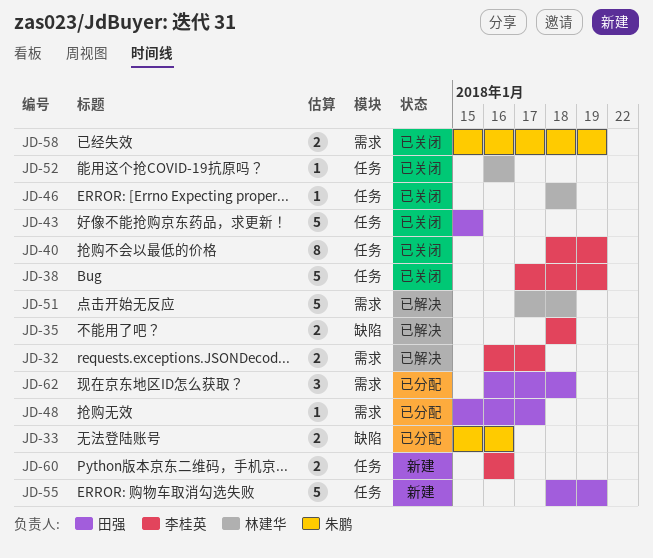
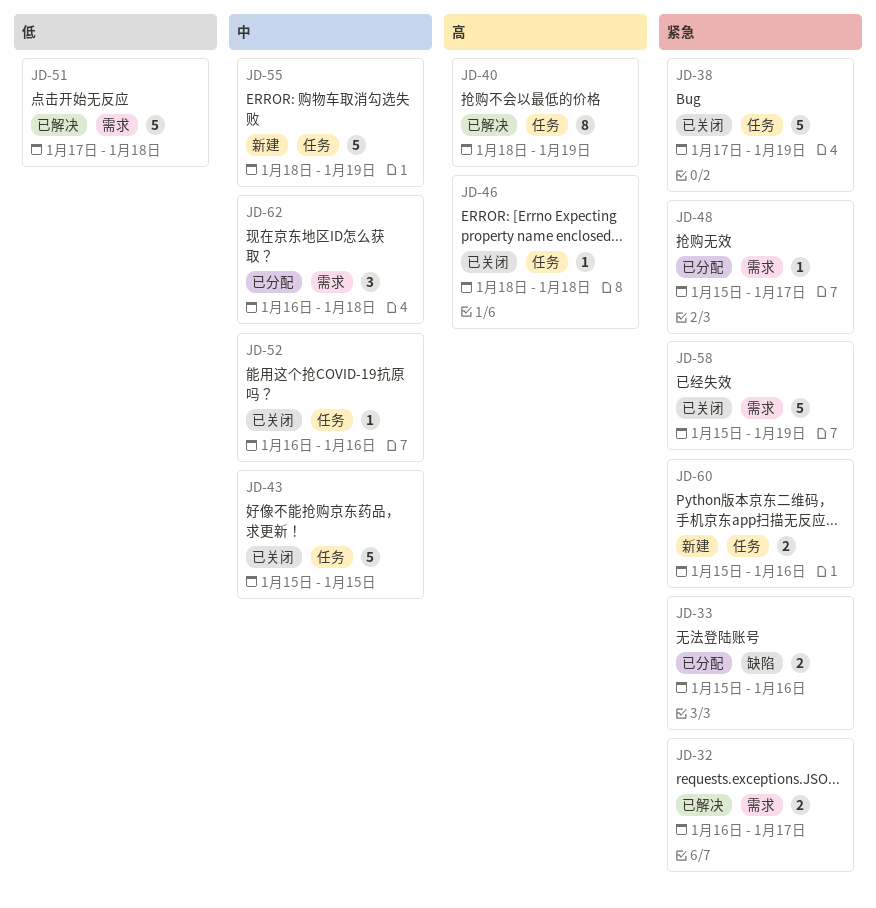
JD-35: present -> none
JD-40, status: 已关闭 -> 已解决
JD-58, estimate: 2 -> 5
JD-60, start: Jan 16 -> Jan 15

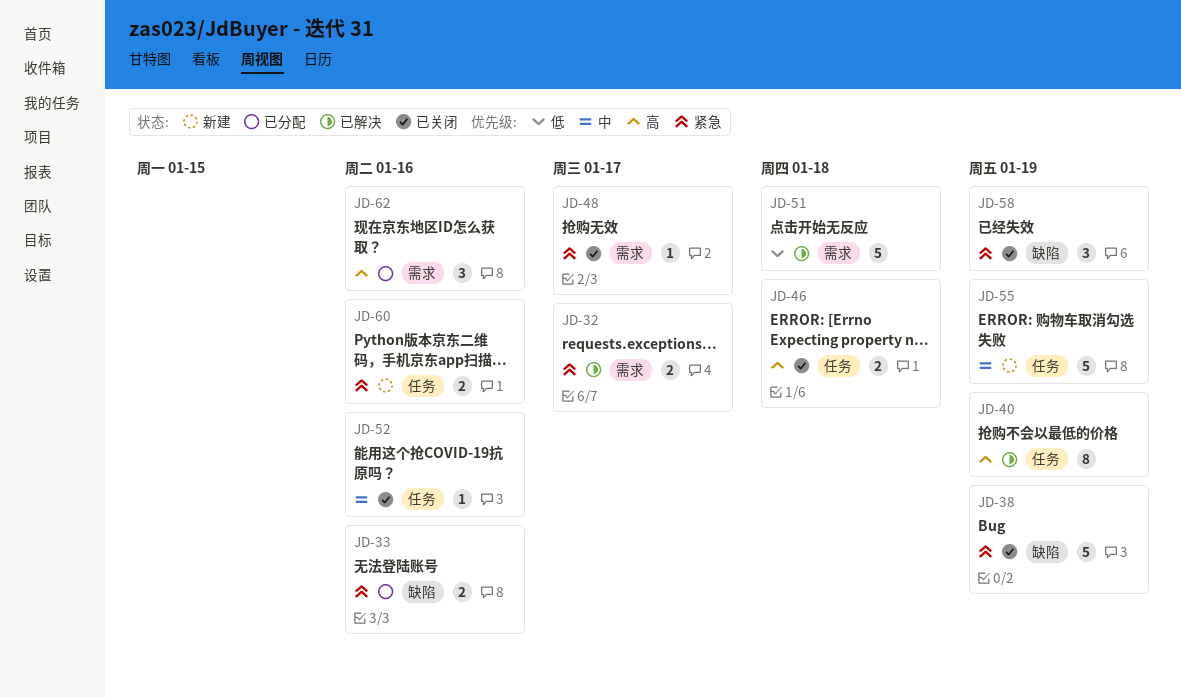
JD-38, label: 任务 -> 缺陷
JD-43: present -> none
JD-46, estimate: 1 -> 2
JD-48, status: 已分配 -> 已关闭
JD-58, label: 需求 -> 缺陷
JD-58, estimate: 5 -> 3
JD-62, priority: 中 -> 高
JD-62, due: Jan 18 -> Jan 16

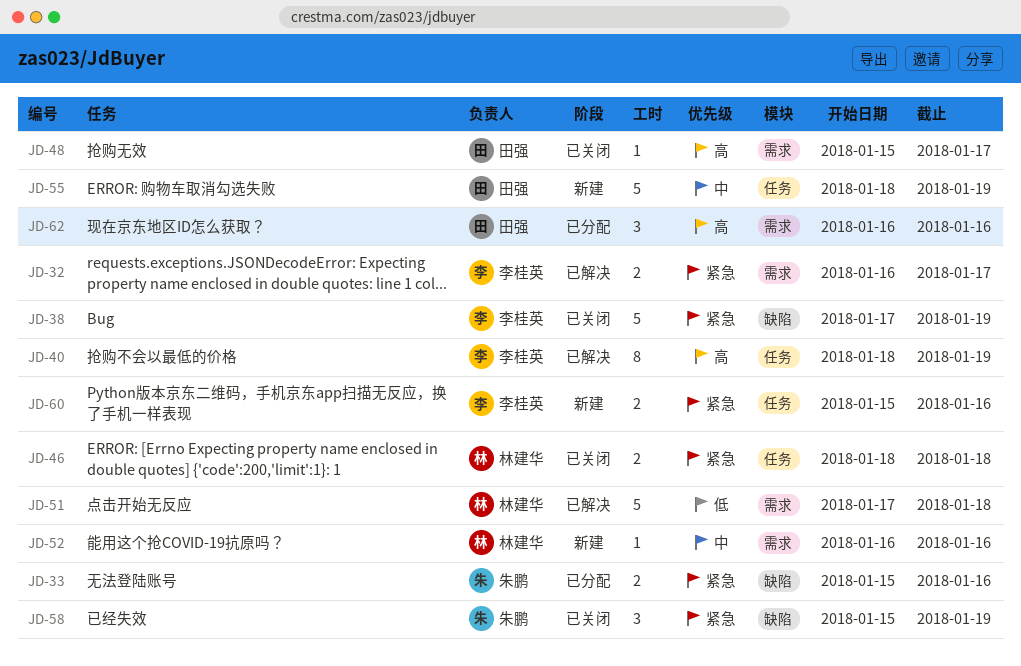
JD-46, priority: 高 -> 紧急
JD-48, priority: 紧急 -> 高
JD-52, status: 已关闭 -> 新建
JD-52, label: 任务 -> 需求

